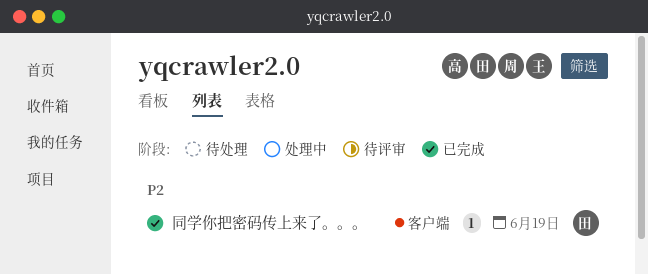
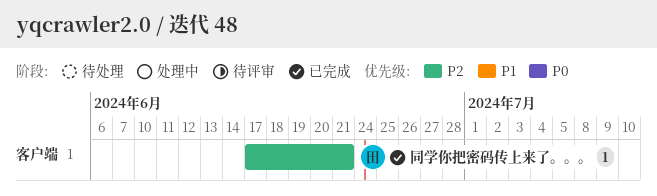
同学你把密码传上来了。。。, due: Jun 19 -> Jun 21

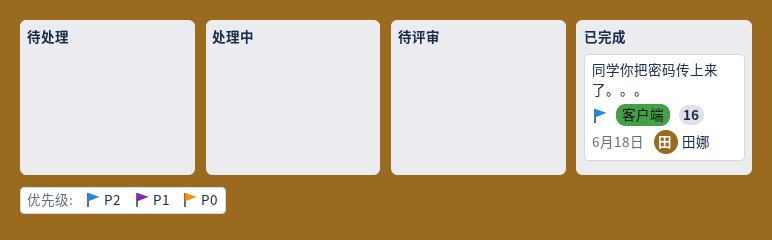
同学你把密码传上来了。。。, estimate: 1 -> 16
同学你把密码传上来了。。。, due: Jun 21 -> Jun 18

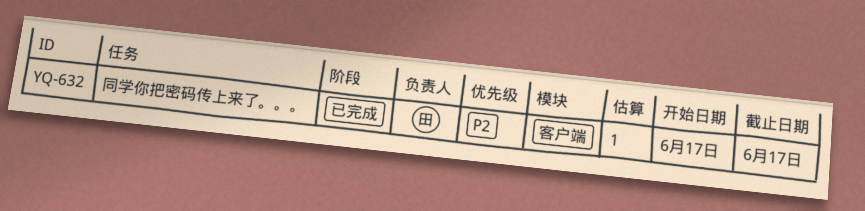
同学你把密码传上来了。。。, estimate: 16 -> 1
同学你把密码传上来了。。。, due: Jun 18 -> Jun 17

